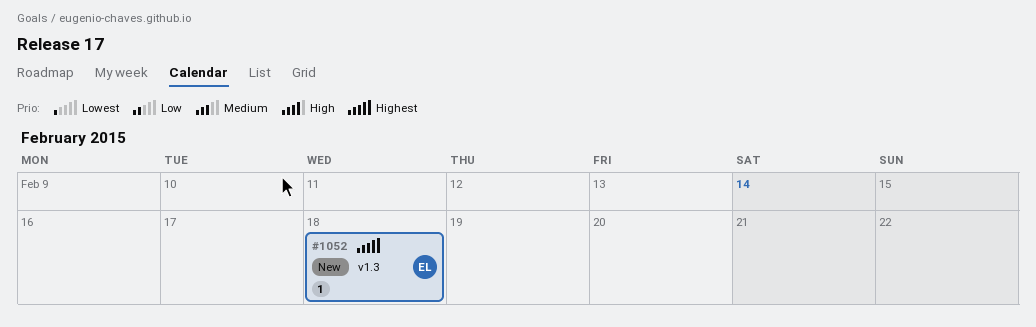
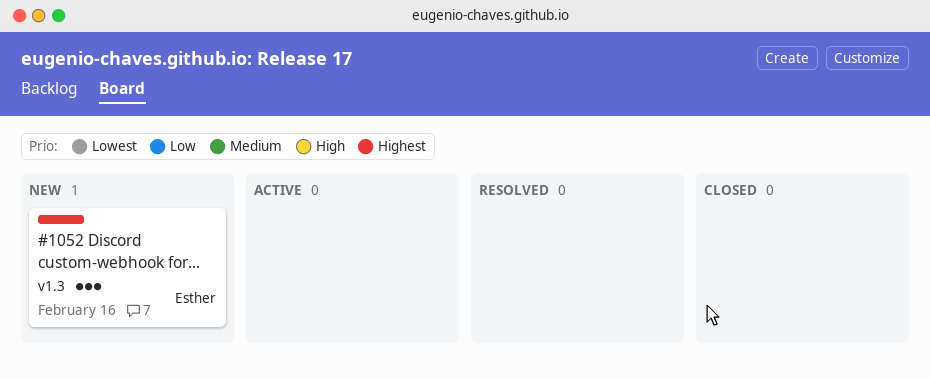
#1052, estimate: 1 -> 3
#1052, due: Feb 18 -> Feb 16

